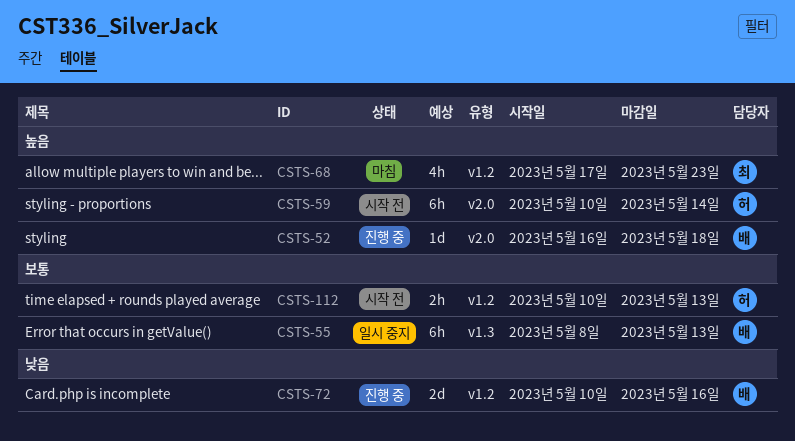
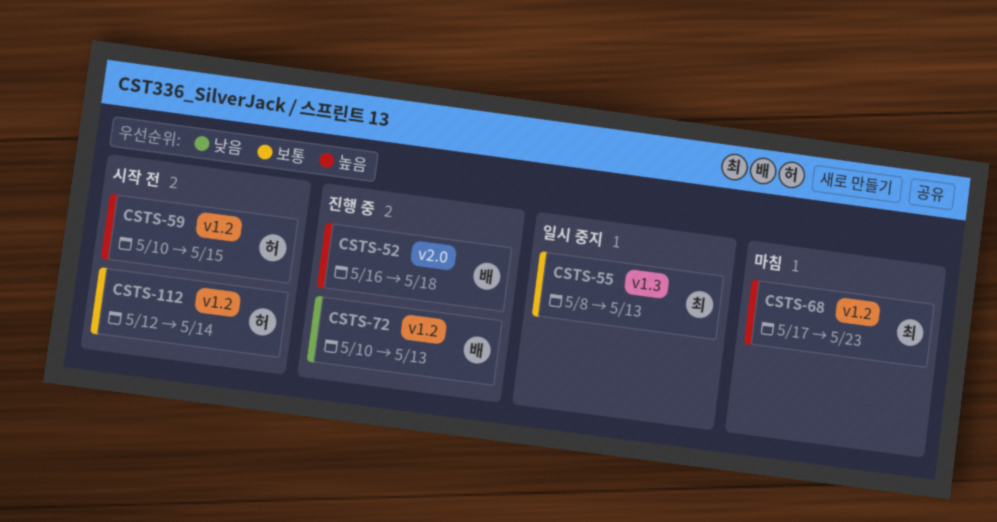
CSTS-55, owner: 배 -> 최
CSTS-59, label: v2.0 -> v1.2
CSTS-59, due: May 14 -> May 15
CSTS-72, due: May 16 -> May 13
CSTS-112, start: May 10 -> May 12
CSTS-112, due: May 13 -> May 14

